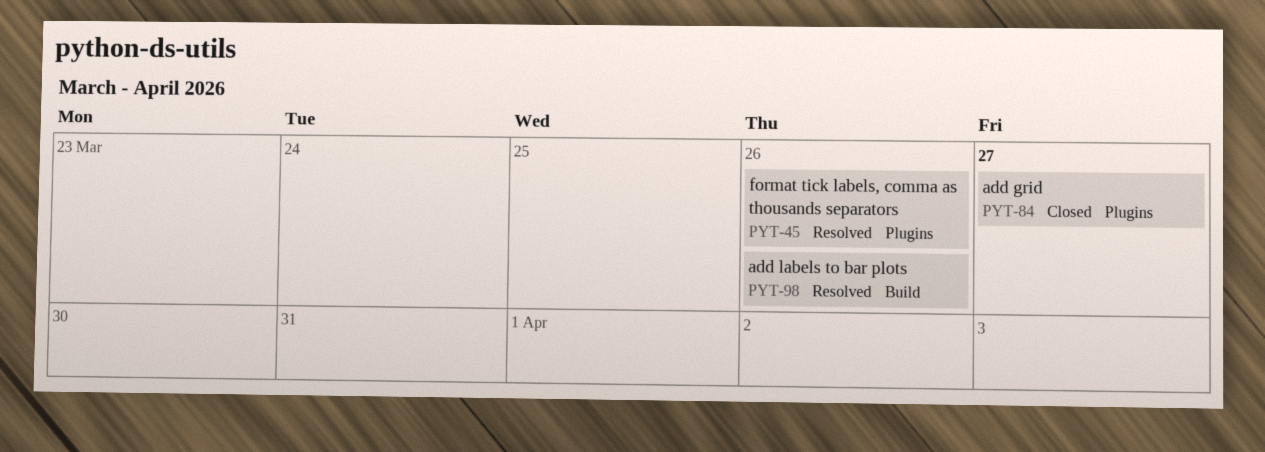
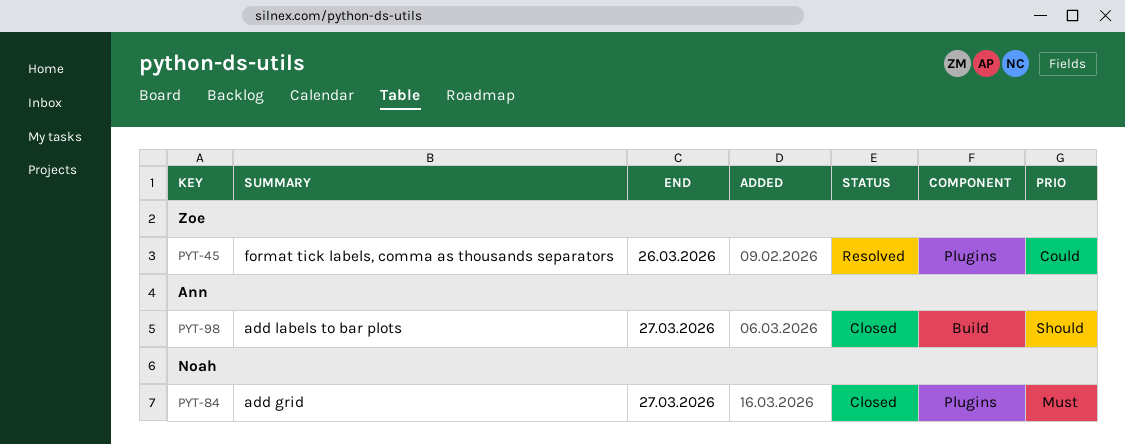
PYT-98, status: Resolved -> Closed
PYT-98, due: Mar 26 -> Mar 27

